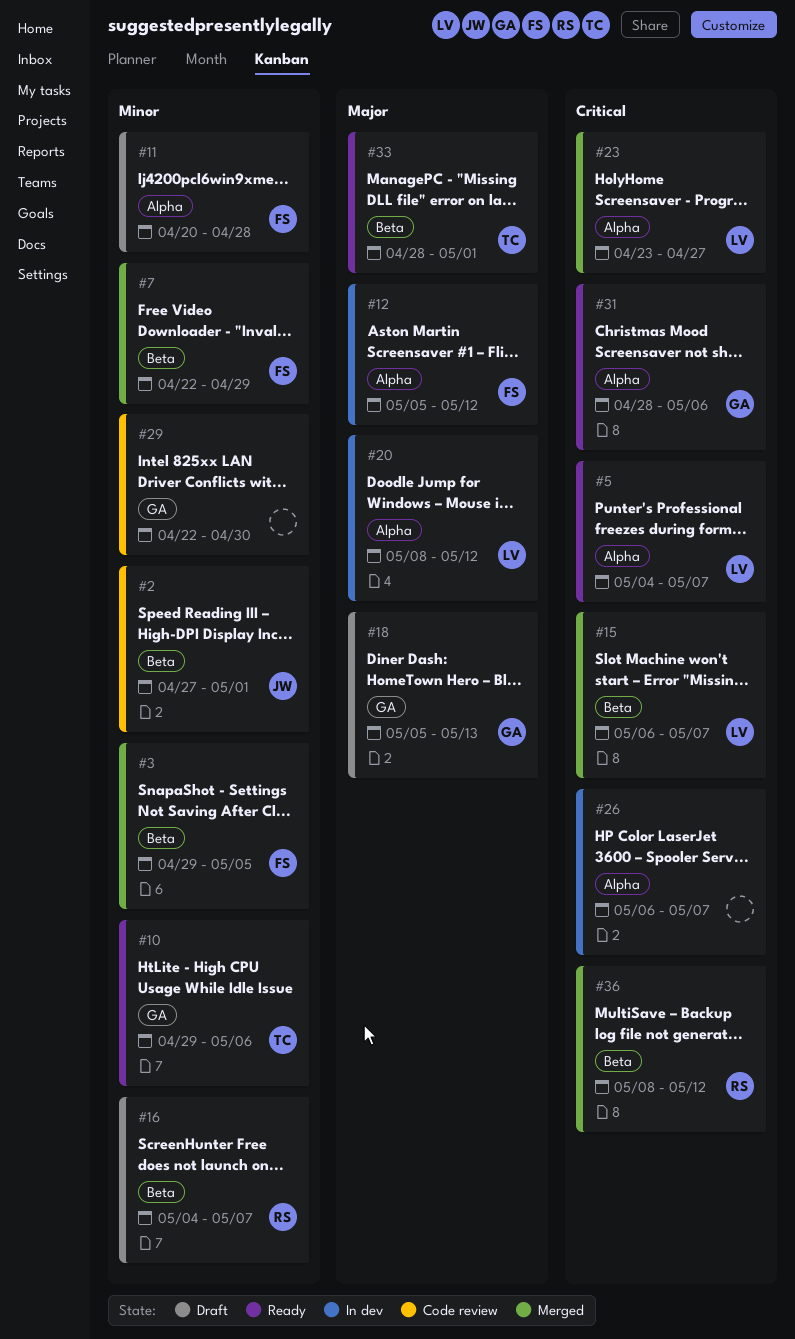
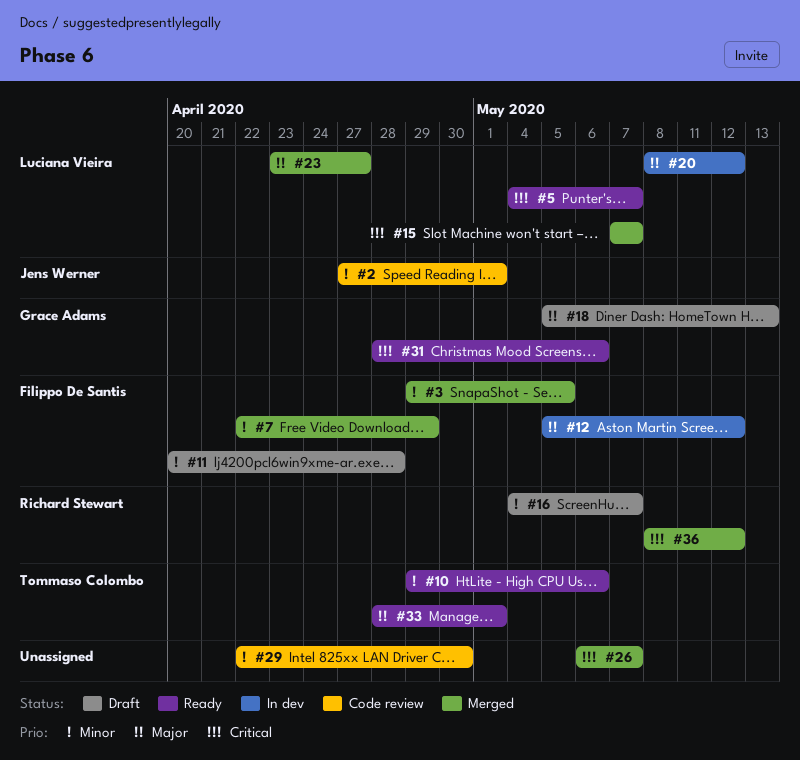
#15, start: May 6 -> May 7
#23, priority: Critical -> Major
#26, status: In dev -> Merged

